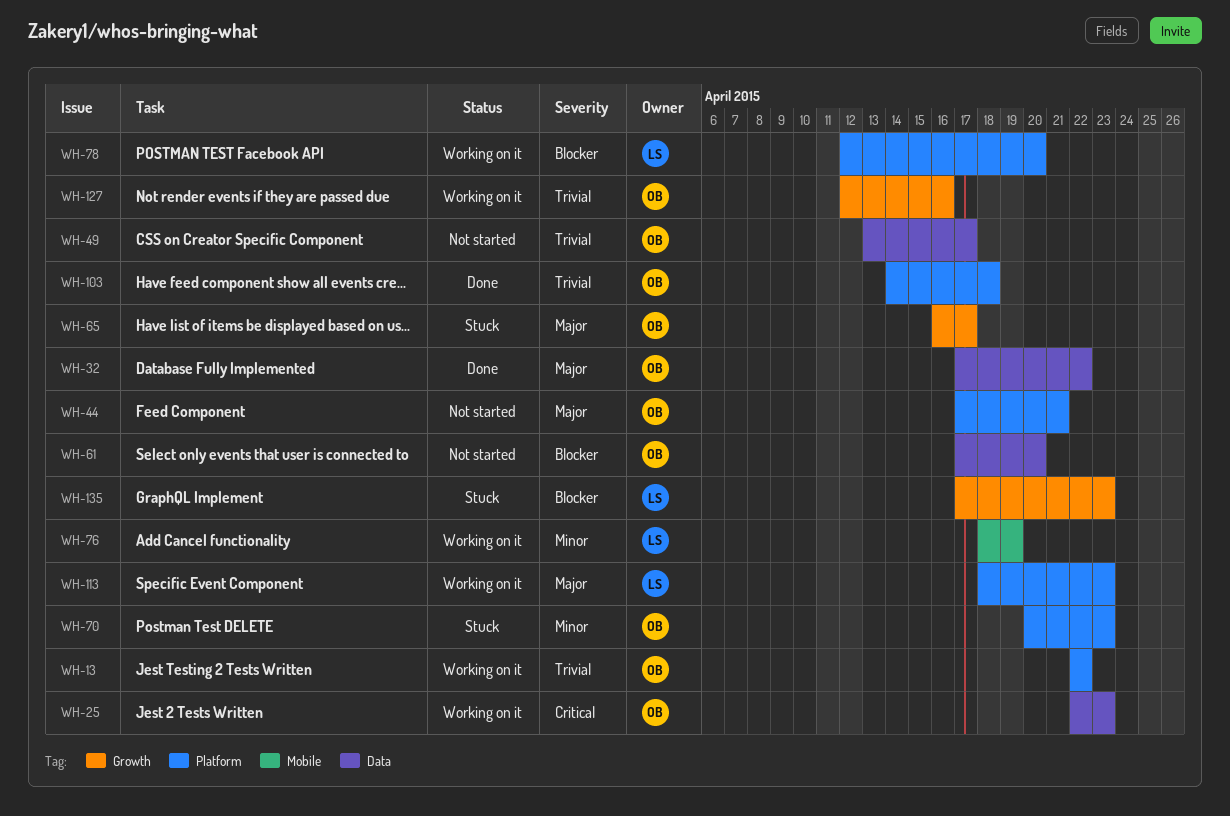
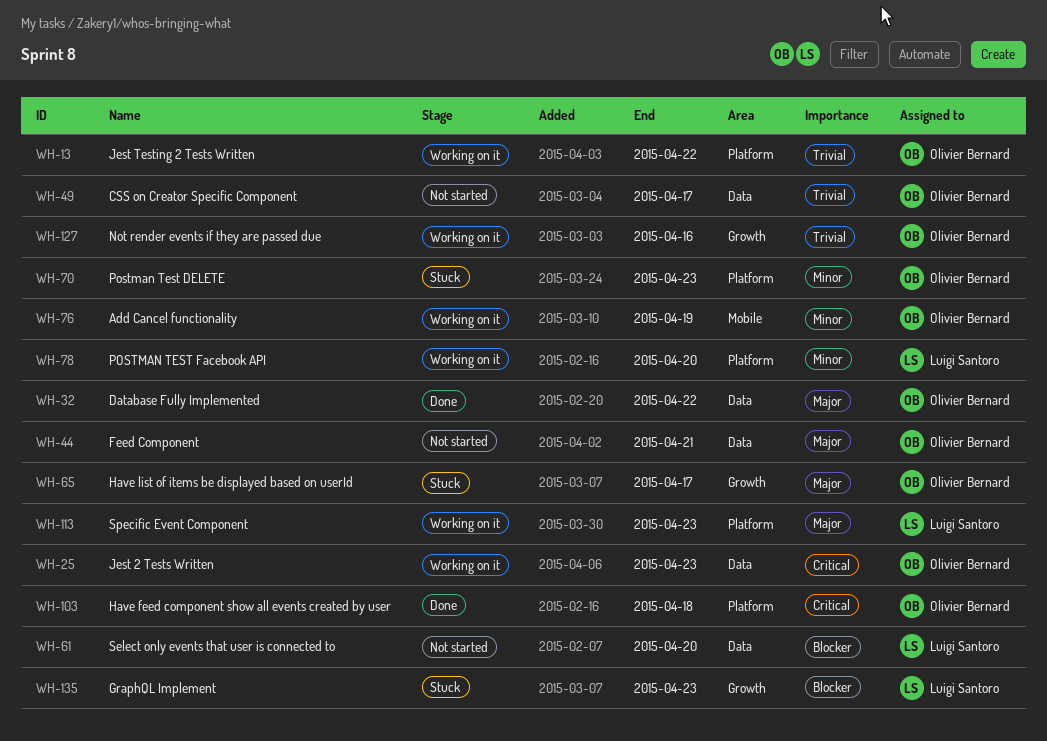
WH-44, label: Platform -> Data
WH-61, owner: Olivier Bernard -> Luigi Santoro
WH-76, owner: Luigi Santoro -> Olivier Bernard
WH-78, priority: Blocker -> Minor
WH-103, priority: Trivial -> Critical

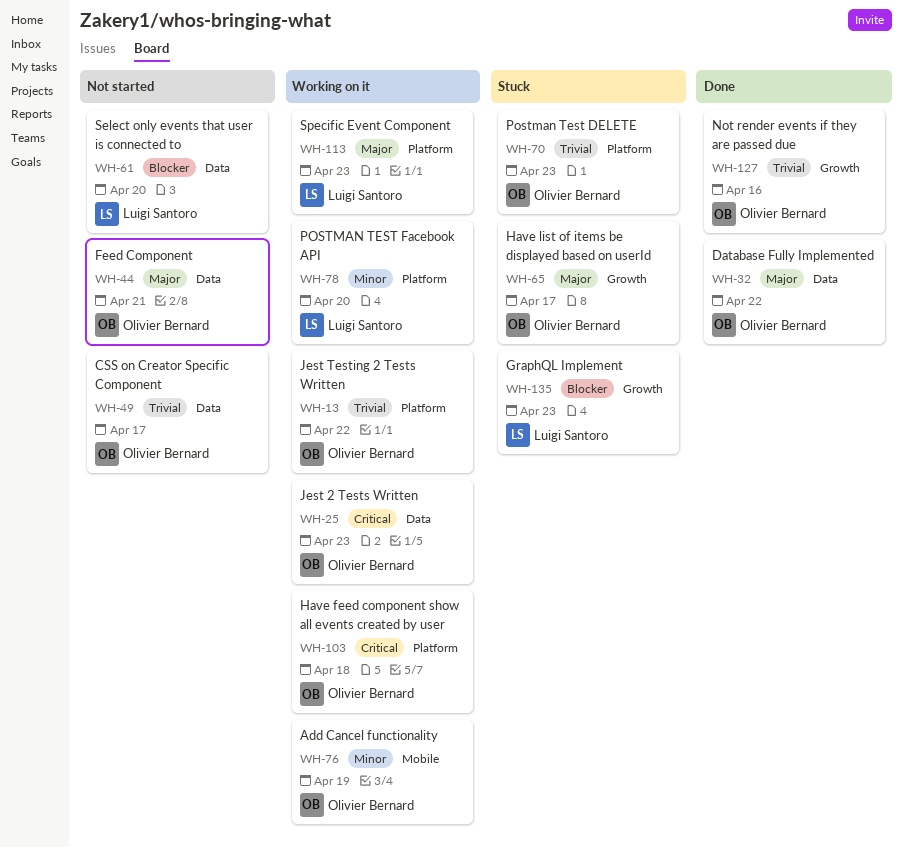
WH-70, priority: Minor -> Trivial
WH-103, status: Done -> Working on it
WH-127, status: Working on it -> Done

